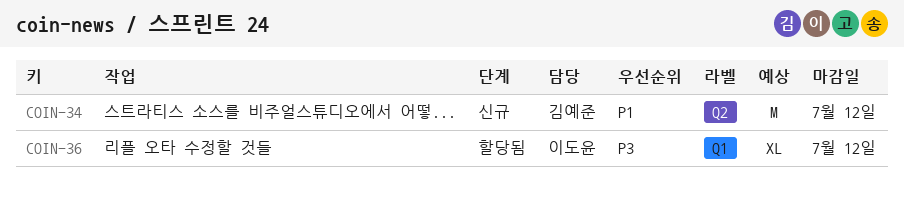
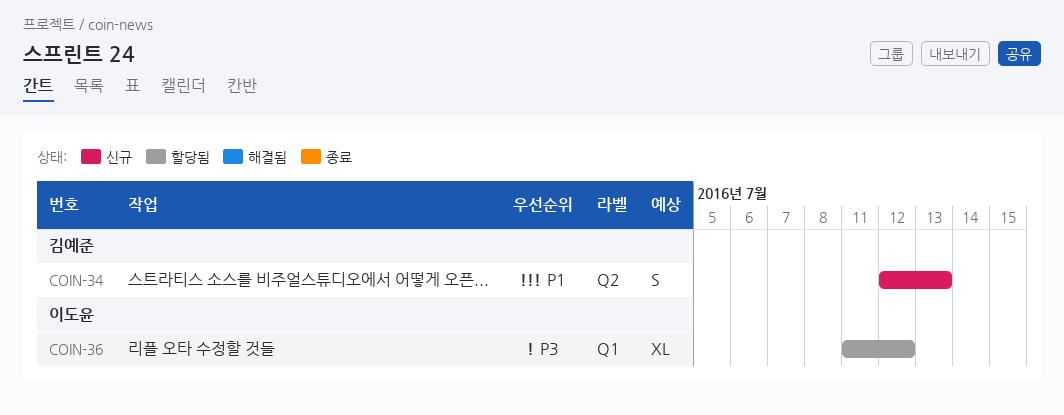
COIN-34, estimate: M -> S
COIN-34, due: Jul 12 -> Jul 13

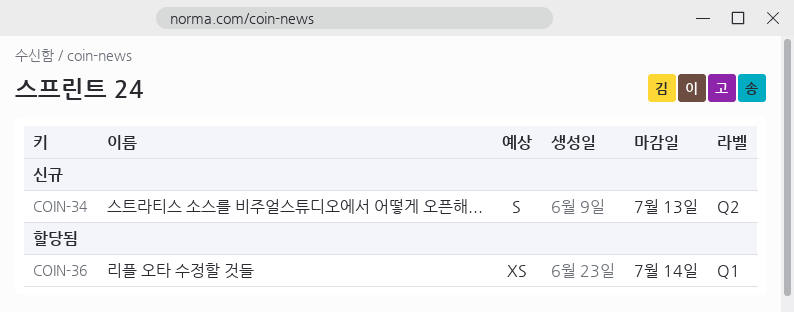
COIN-36, estimate: XL -> XS
COIN-36, due: Jul 12 -> Jul 14

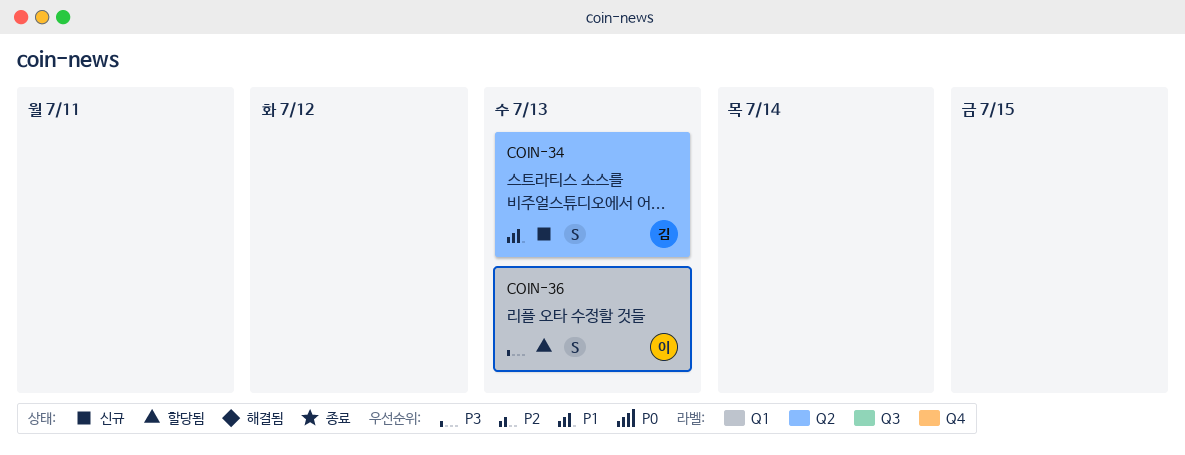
COIN-36, estimate: XS -> S
COIN-36, due: Jul 14 -> Jul 13

